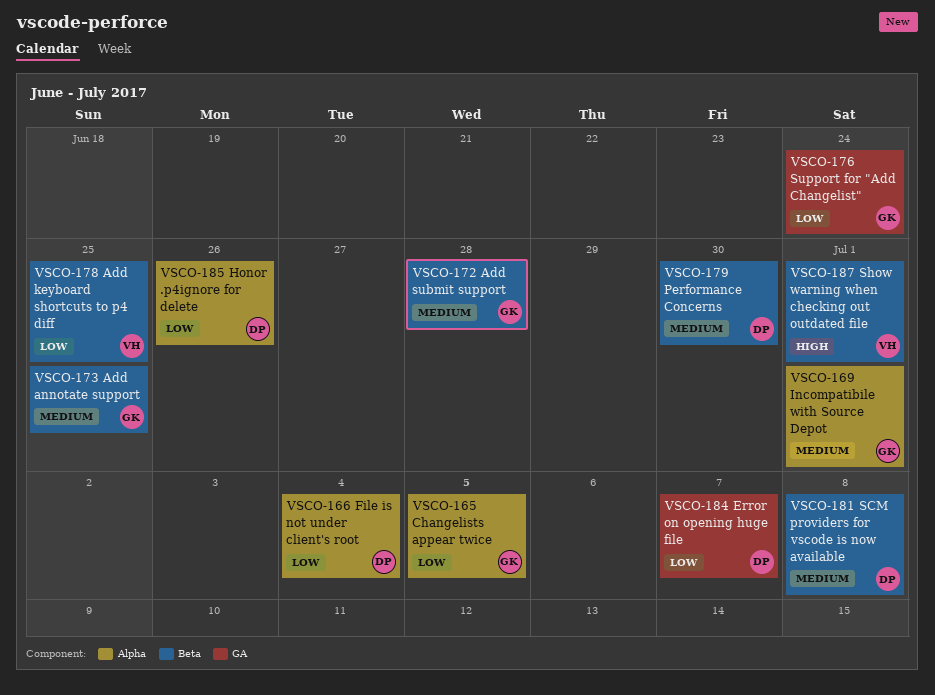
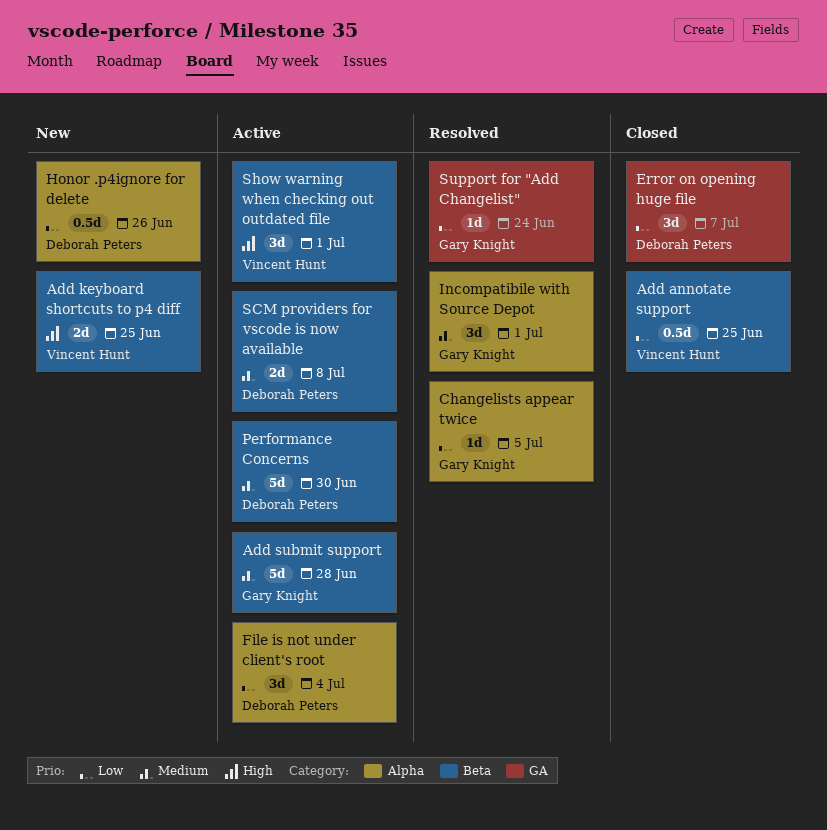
Add annotate support, owner: Gary Knight -> Vincent Hunt
Add annotate support, priority: Medium -> Low
Add keyboard shortcuts to p4 diff, priority: Low -> High

